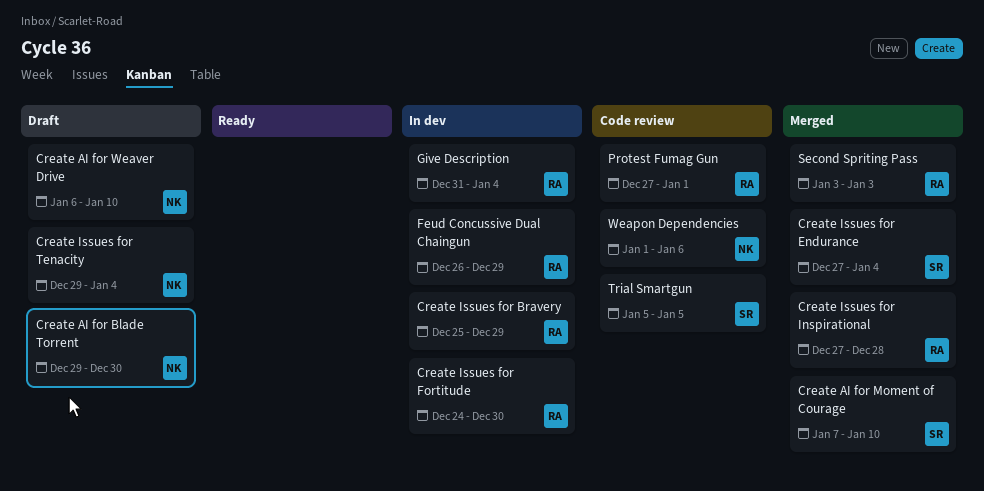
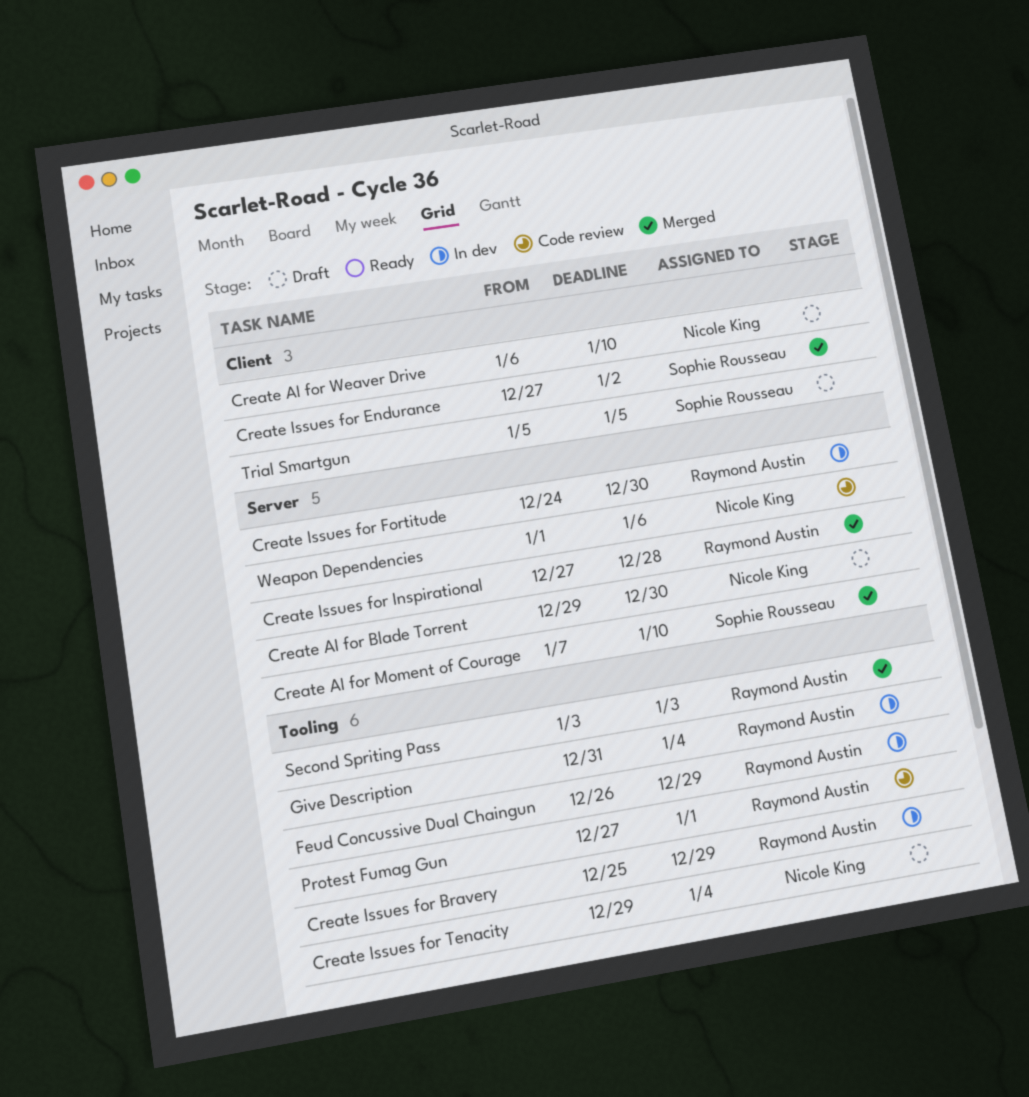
Create Issues for Endurance, due: Jan 4 -> Jan 2
Trial Smartgun, status: Code review -> Draft

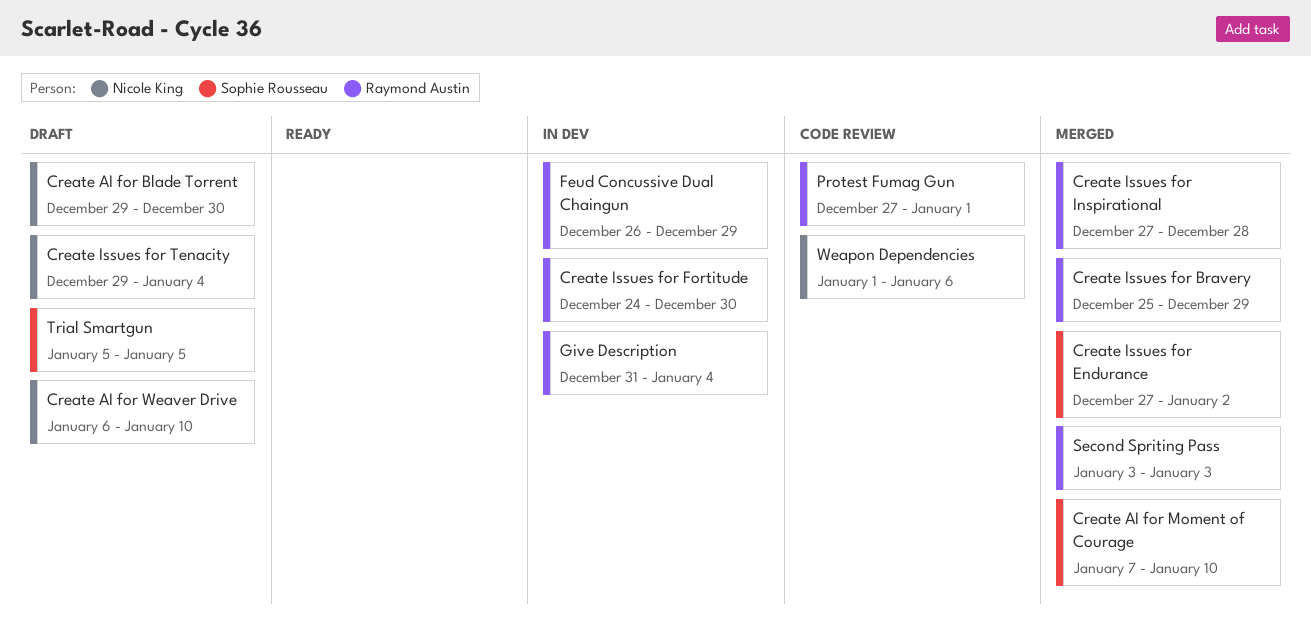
Create Issues for Bravery, status: In dev -> Merged

